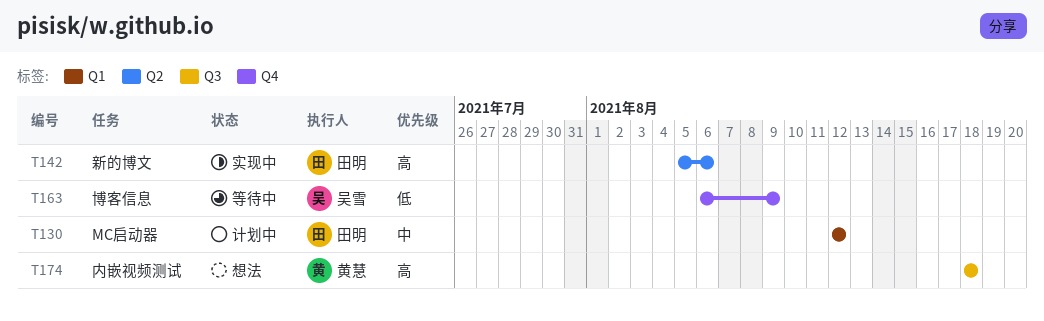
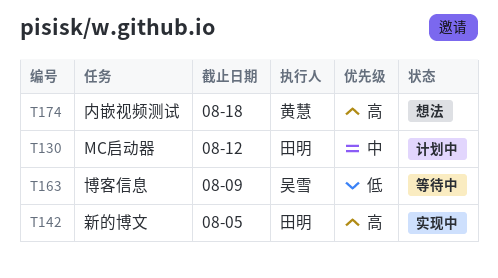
T142, due: Aug 6 -> Aug 5

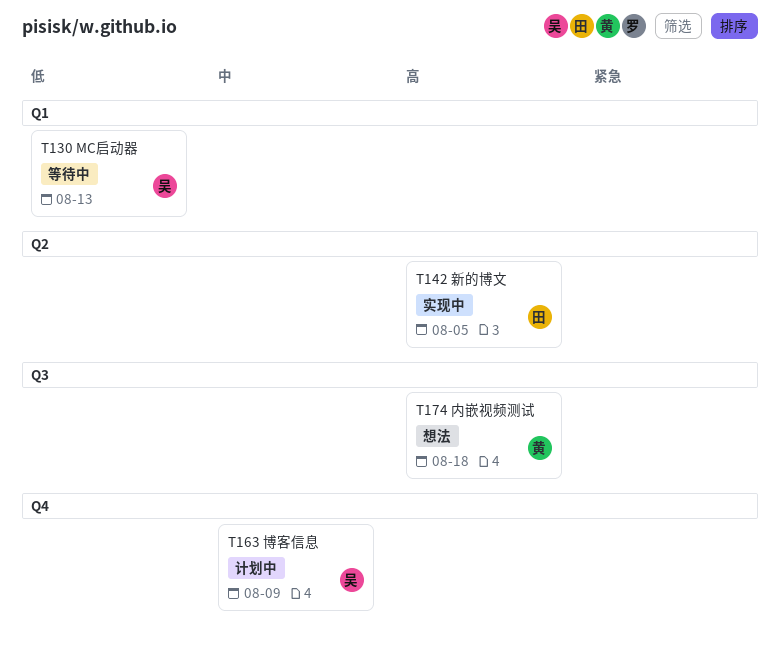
T130, status: 计划中 -> 等待中
T130, owner: 田明 -> 吴雪
T130, priority: 中 -> 低
T130, due: Aug 12 -> Aug 13
T163, status: 等待中 -> 计划中
T163, priority: 低 -> 中

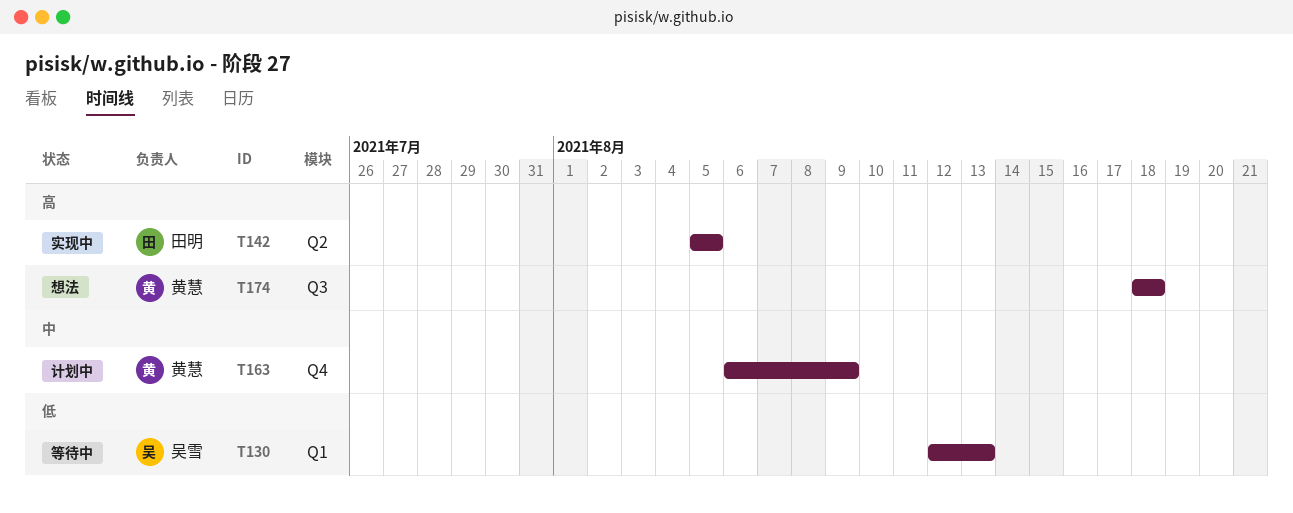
T163, owner: 吴雪 -> 黄慧

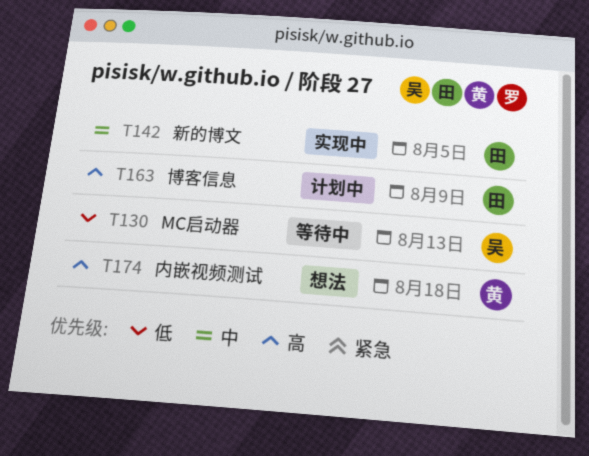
T142, priority: 高 -> 中
T163, owner: 黄慧 -> 田明
T163, priority: 中 -> 高

